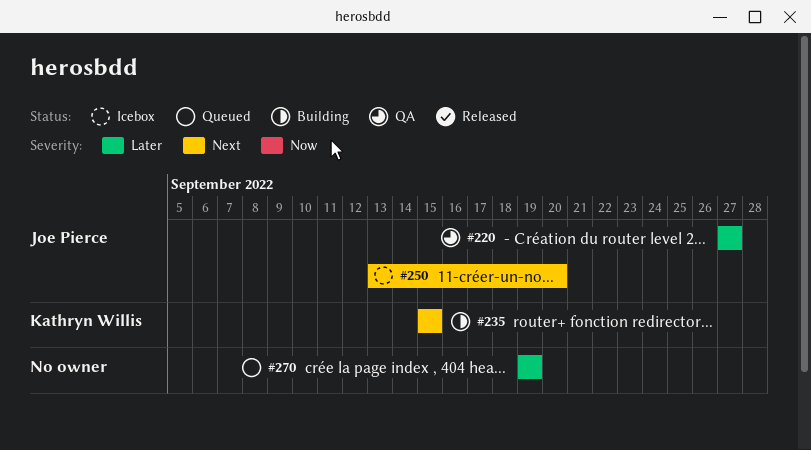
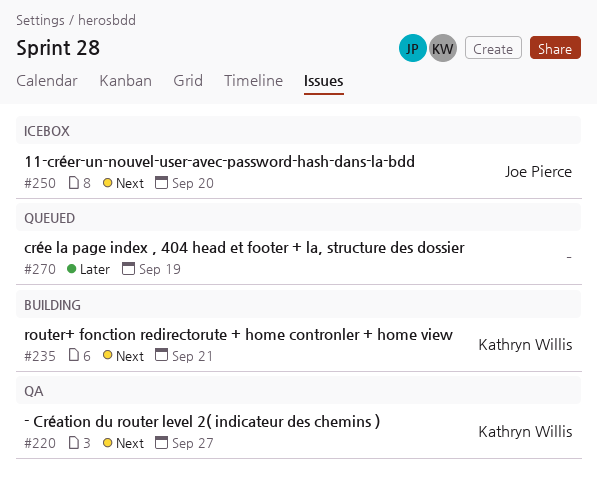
#220, owner: Joe Pierce -> Kathryn Willis
#220, priority: Later -> Next
#235, due: Sep 15 -> Sep 21

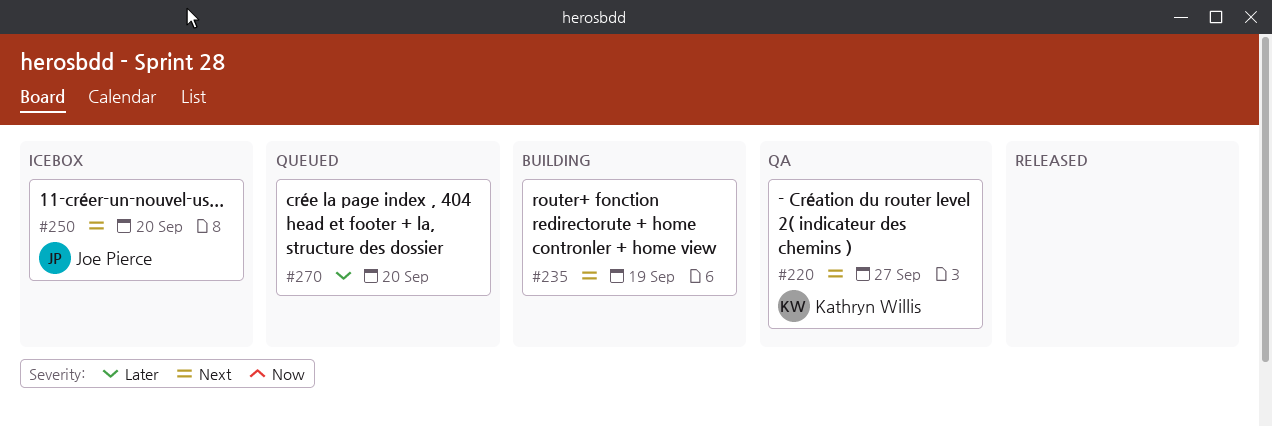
#235, owner: Kathryn Willis -> none
#235, due: Sep 21 -> Sep 19
#270, due: Sep 19 -> Sep 20

